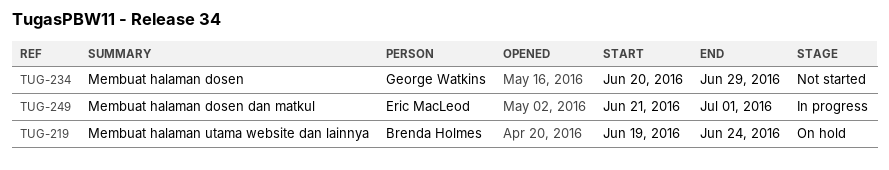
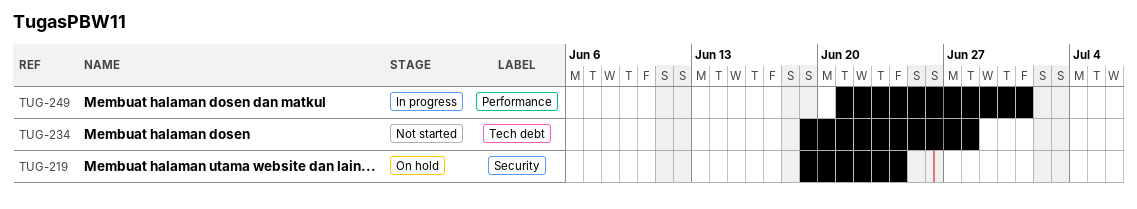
TUG-234, start: Jun 20 -> Jun 19
TUG-234, due: Jun 29 -> Jun 28

